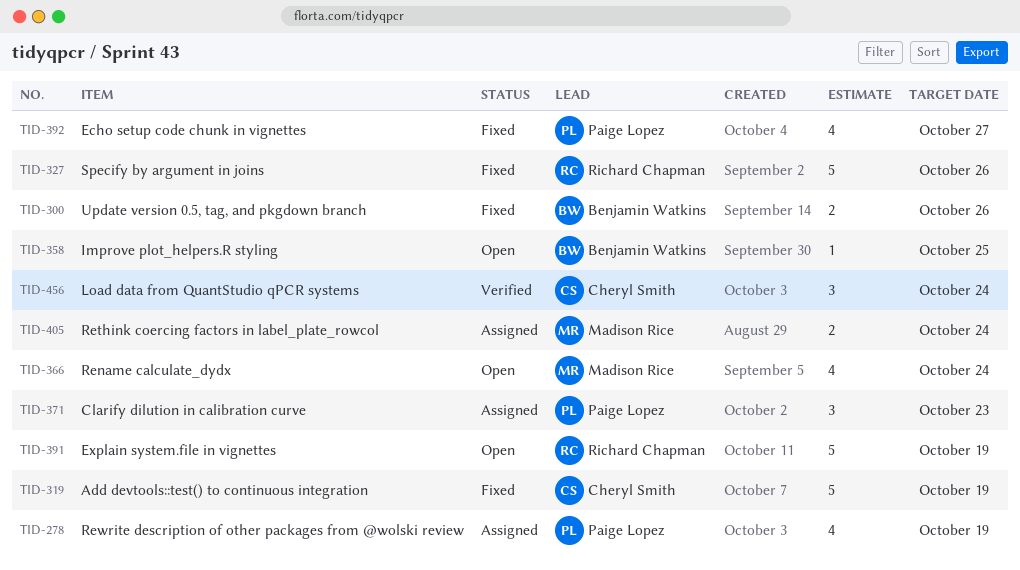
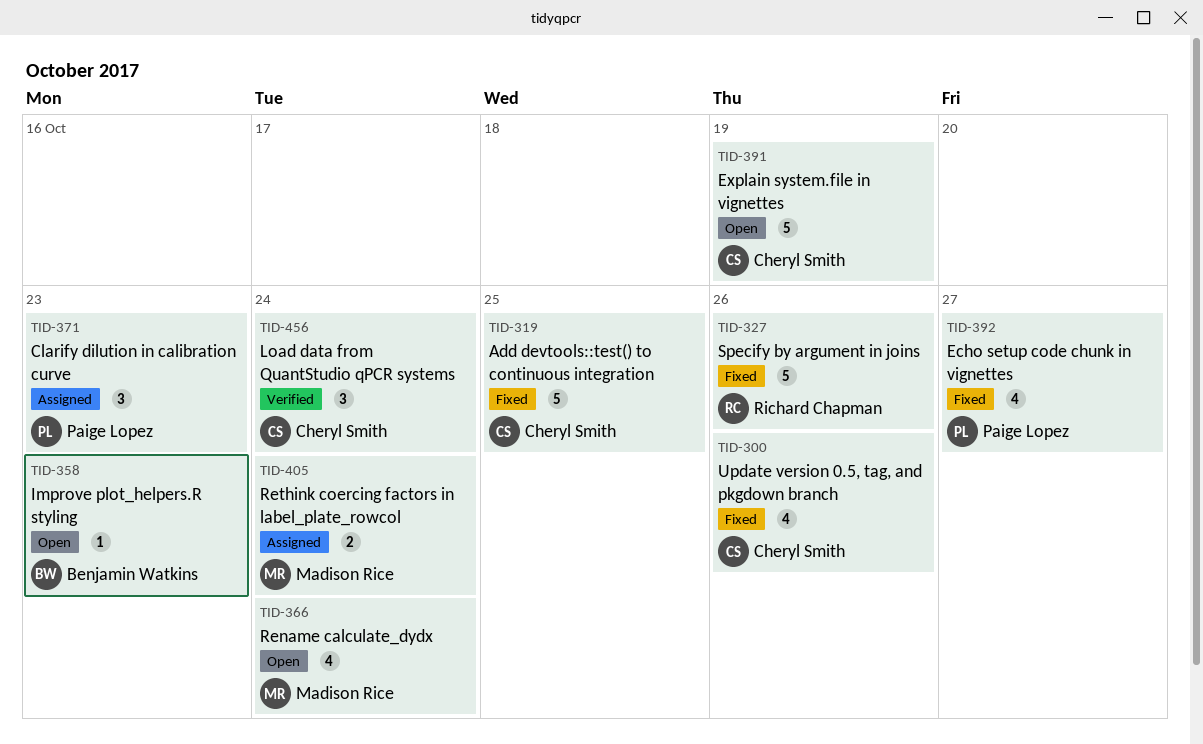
TID-278: present -> none
TID-300, owner: Benjamin Watkins -> Cheryl Smith
TID-300, estimate: 2 -> 4
TID-319, due: Oct 19 -> Oct 25
TID-358, due: Oct 25 -> Oct 23
TID-391, owner: Richard Chapman -> Cheryl Smith

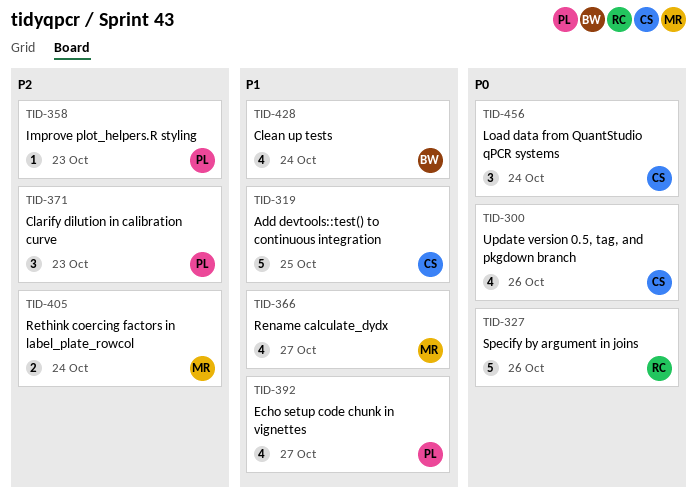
TID-358, owner: Benjamin Watkins -> Paige Lopez
TID-366, due: Oct 24 -> Oct 27
TID-391: present -> none
TID-428: none -> present

